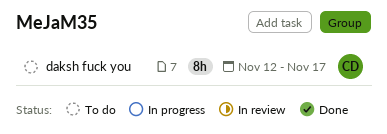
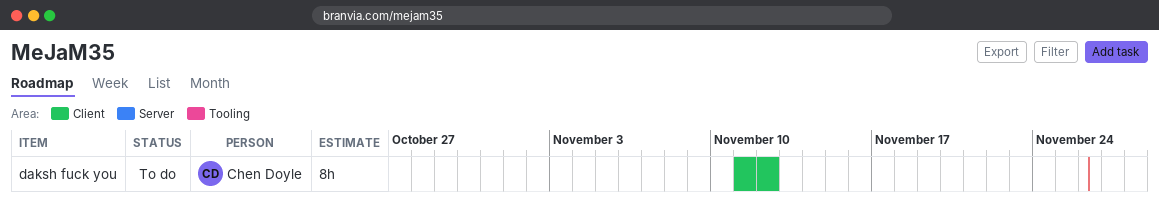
daksh fuck you, start: Nov 12 -> Nov 11
daksh fuck you, due: Nov 17 -> Nov 12

